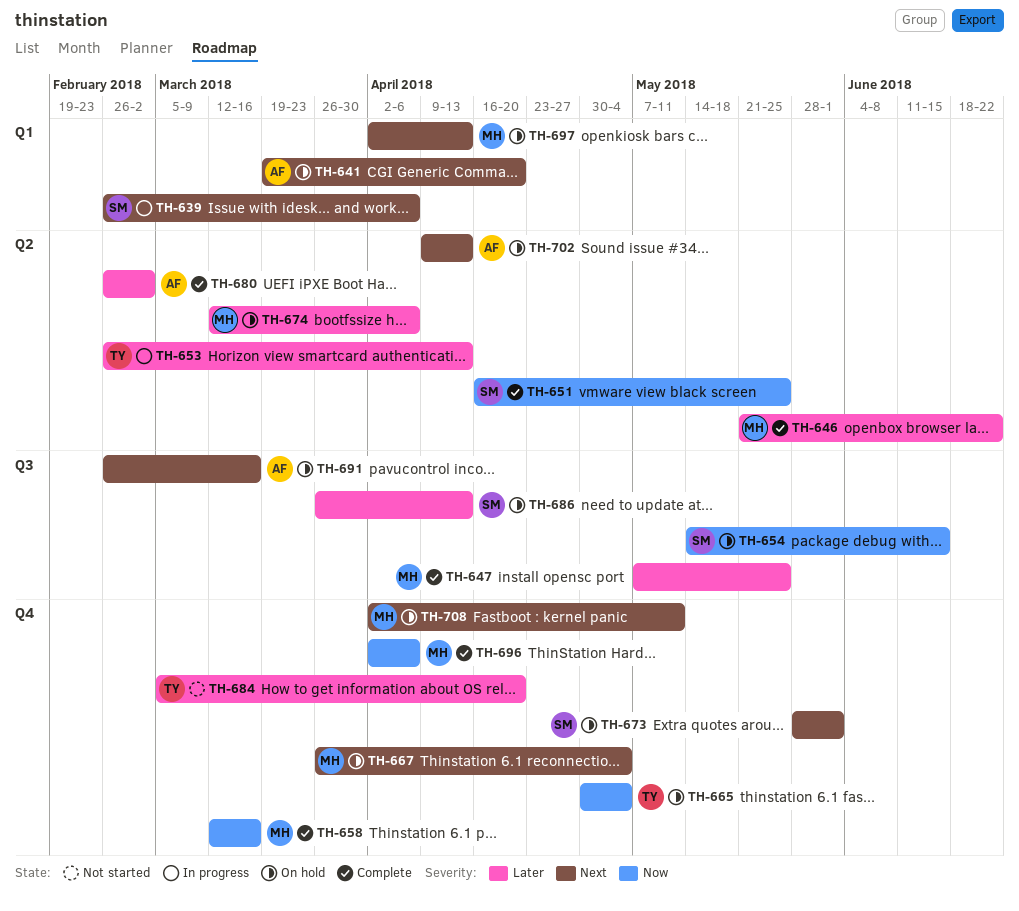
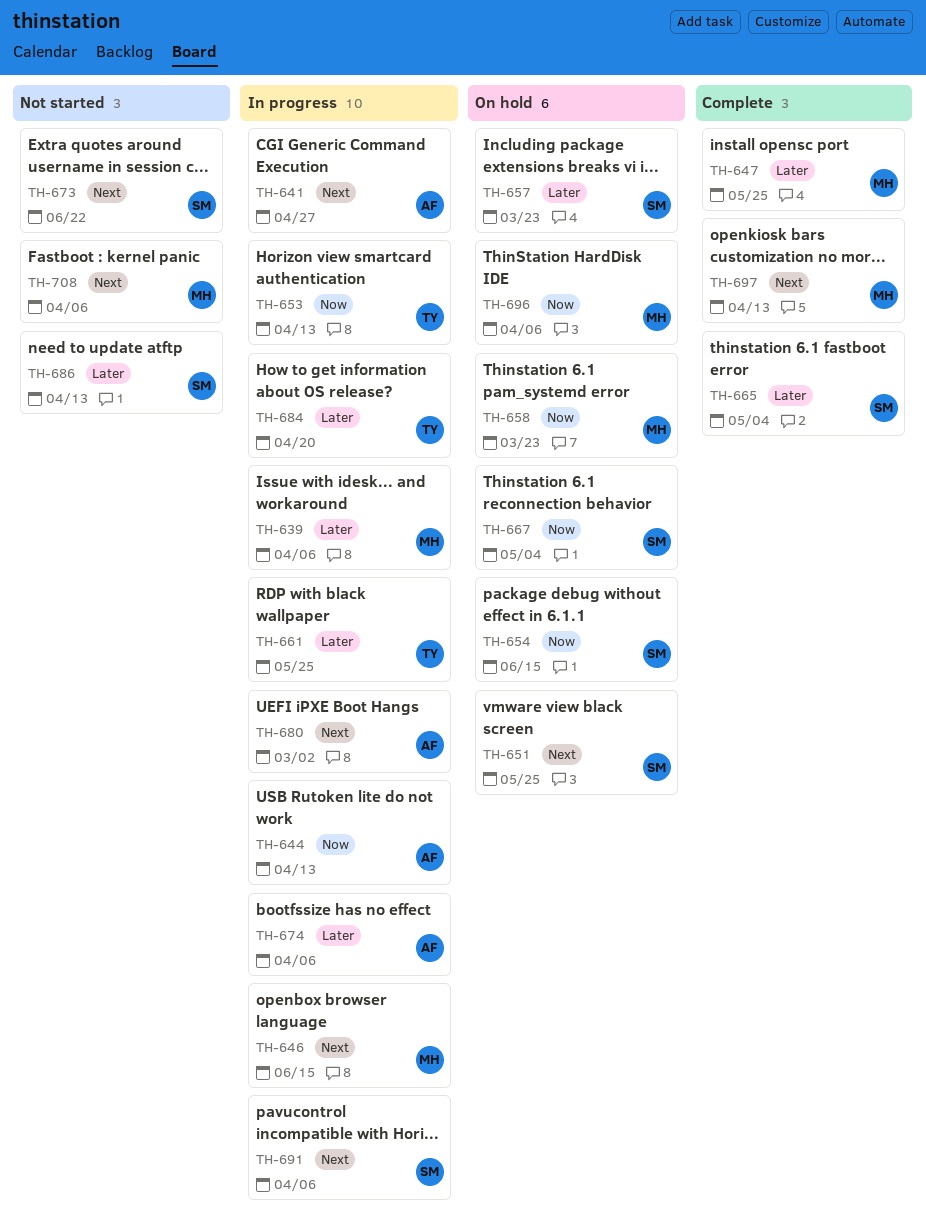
TH-639, owner: SM -> MH
TH-639, priority: Next -> Later
TH-641, status: On hold -> In progress
TH-641, due: Apr 20 -> Apr 27
TH-644: none -> present
TH-646, status: Complete -> In progress
TH-646, priority: Later -> Next
TH-646, due: Jun 22 -> Jun 15
TH-651, status: Complete -> On hold
TH-651, priority: Now -> Next
TH-653, priority: Later -> Now
TH-657: none -> present
TH-658, status: Complete -> On hold
TH-658, due: Mar 16 -> Mar 23
TH-661: none -> present
TH-665, status: On hold -> Complete
TH-665, owner: TY -> SM
TH-665, priority: Now -> Later
TH-667, owner: MH -> SM
TH-667, priority: Next -> Now
TH-673, status: On hold -> Not started
TH-673, due: Jun 1 -> Jun 22
TH-674, status: On hold -> In progress
TH-674, owner: MH -> AF
TH-680, status: Complete -> In progress
TH-680, priority: Later -> Next
TH-684, status: Not started -> In progress
TH-686, status: On hold -> Not started
TH-691, status: On hold -> In progress
TH-691, owner: AF -> SM
TH-691, due: Mar 16 -> Apr 6
TH-696, status: Complete -> On hold
TH-697, status: On hold -> Complete
TH-702: present -> none
TH-708, status: On hold -> Not started
TH-708, due: May 11 -> Apr 6

